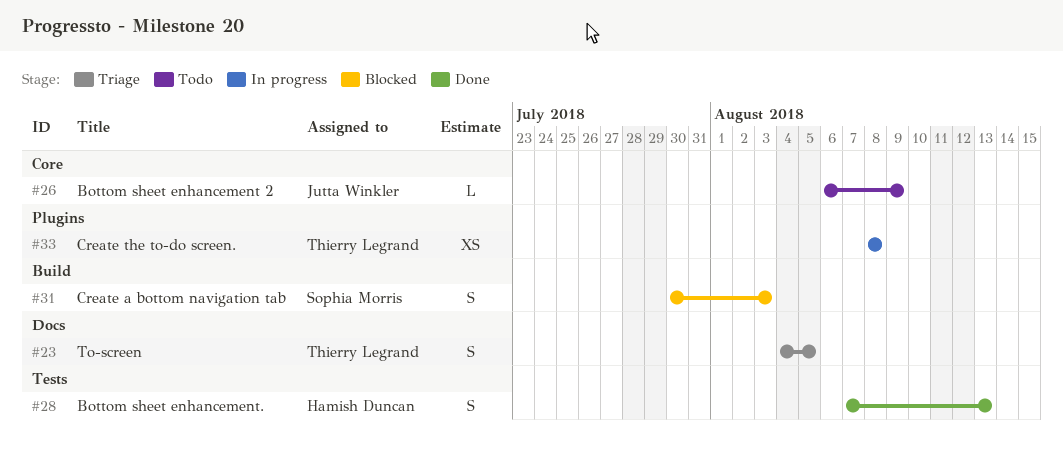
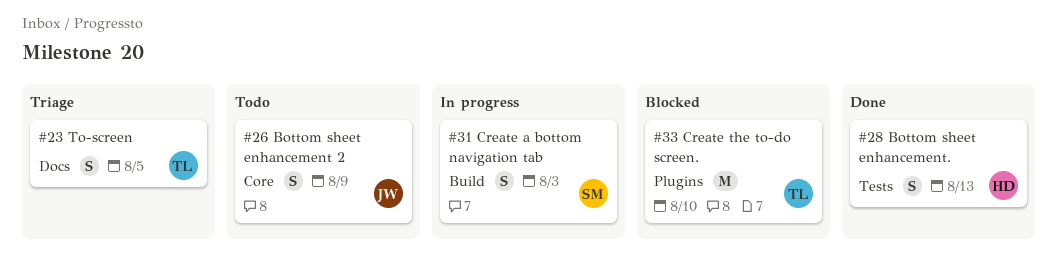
#26, estimate: L -> S
#31, status: Blocked -> In progress
#33, status: In progress -> Blocked
#33, estimate: XS -> M
#33, due: Aug 8 -> Aug 10

